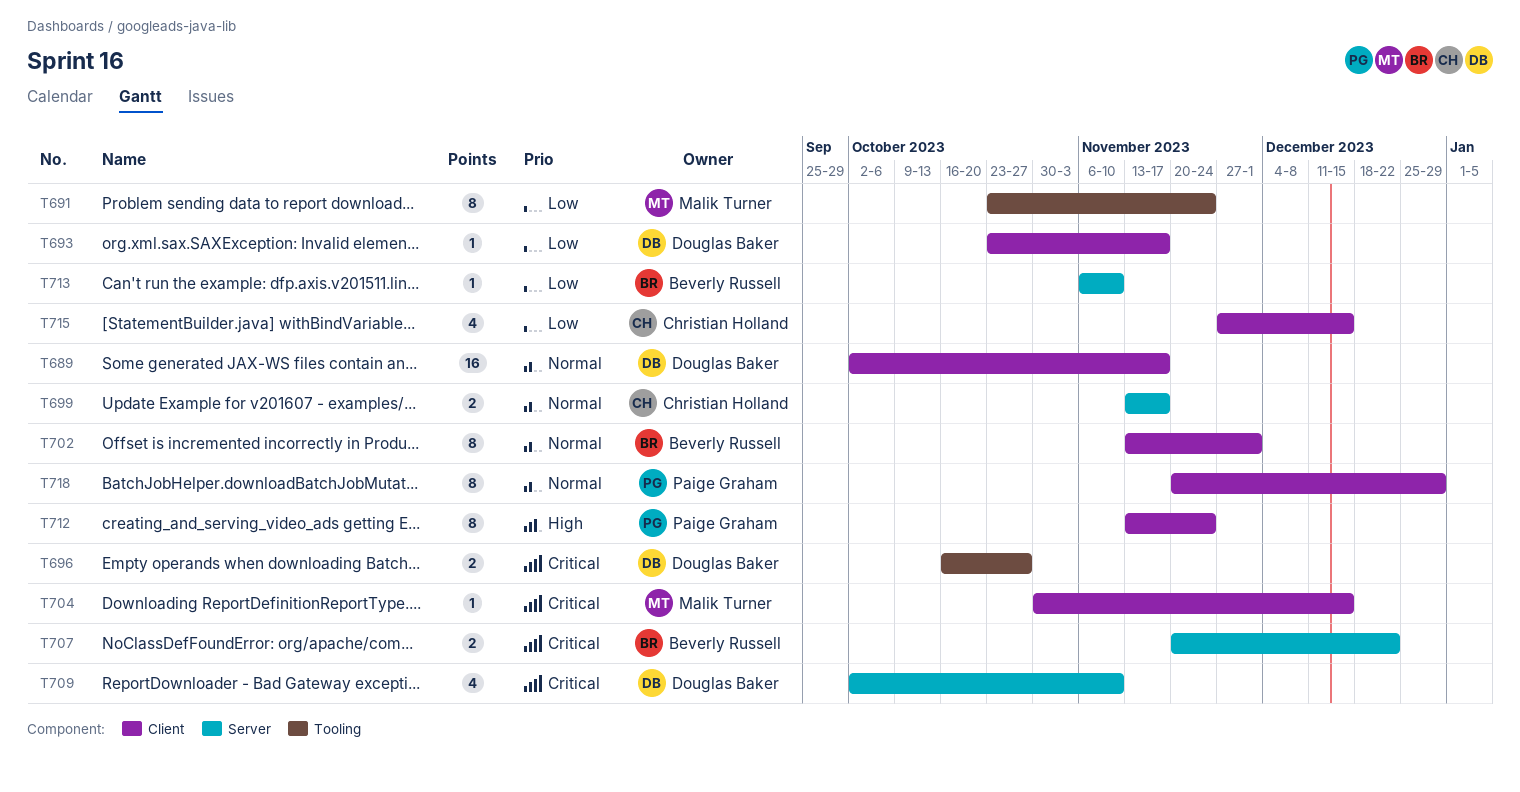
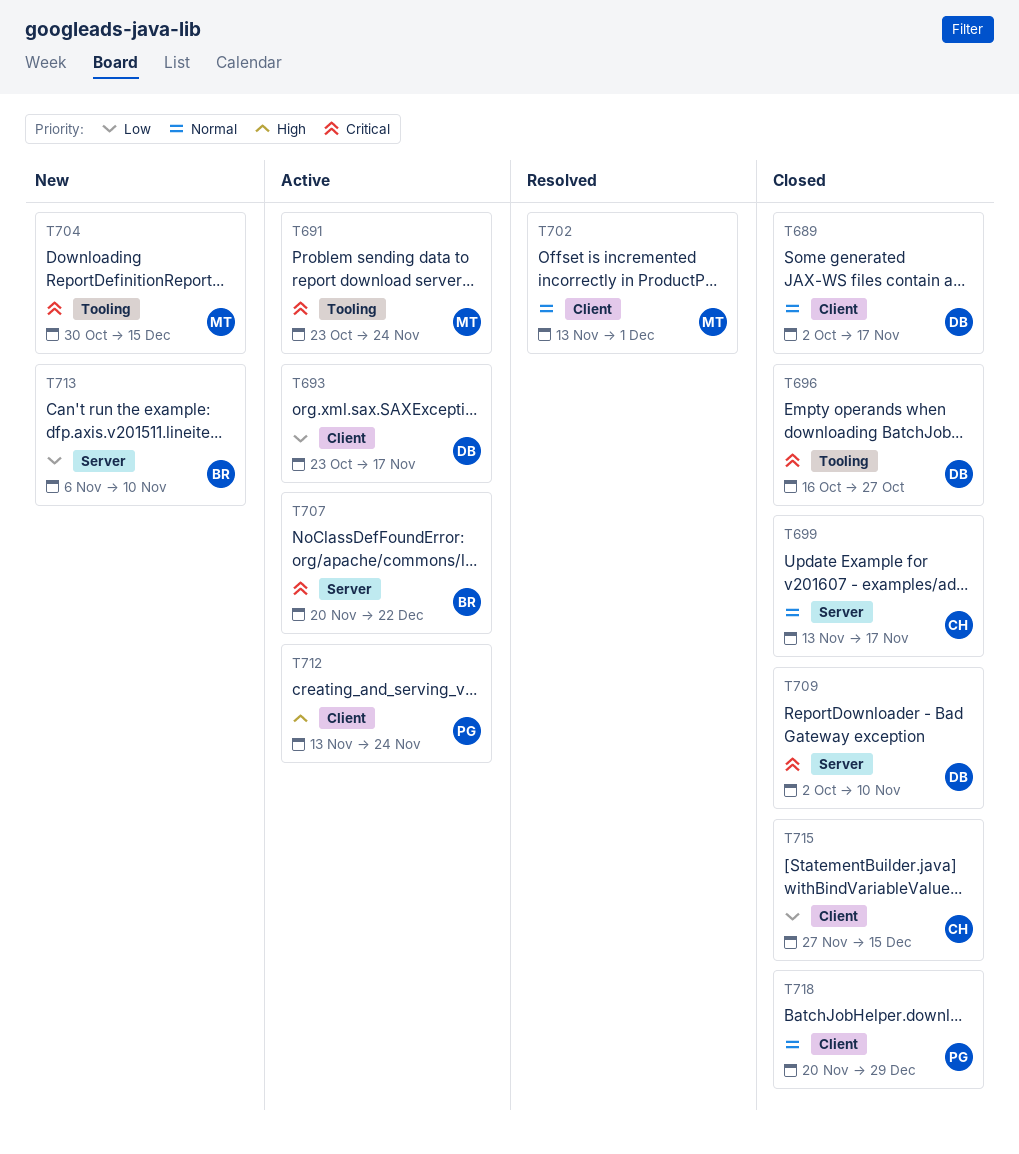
T691, priority: Low -> Critical
T702, owner: Beverly Russell -> Malik Turner
T704, label: Client -> Tooling

